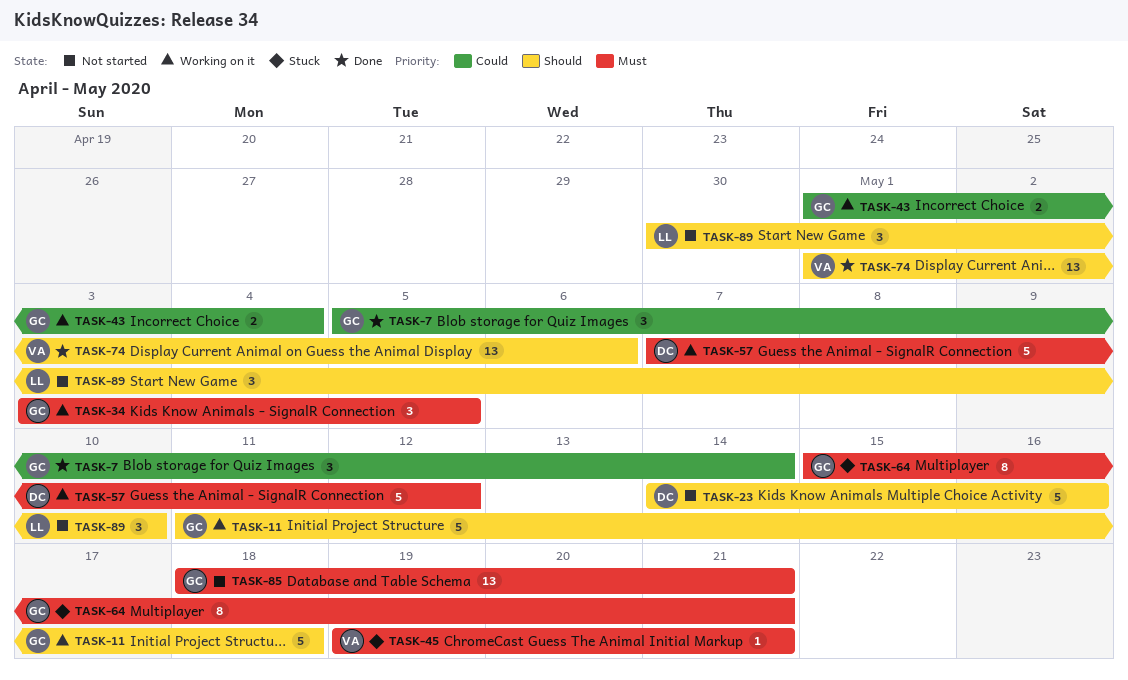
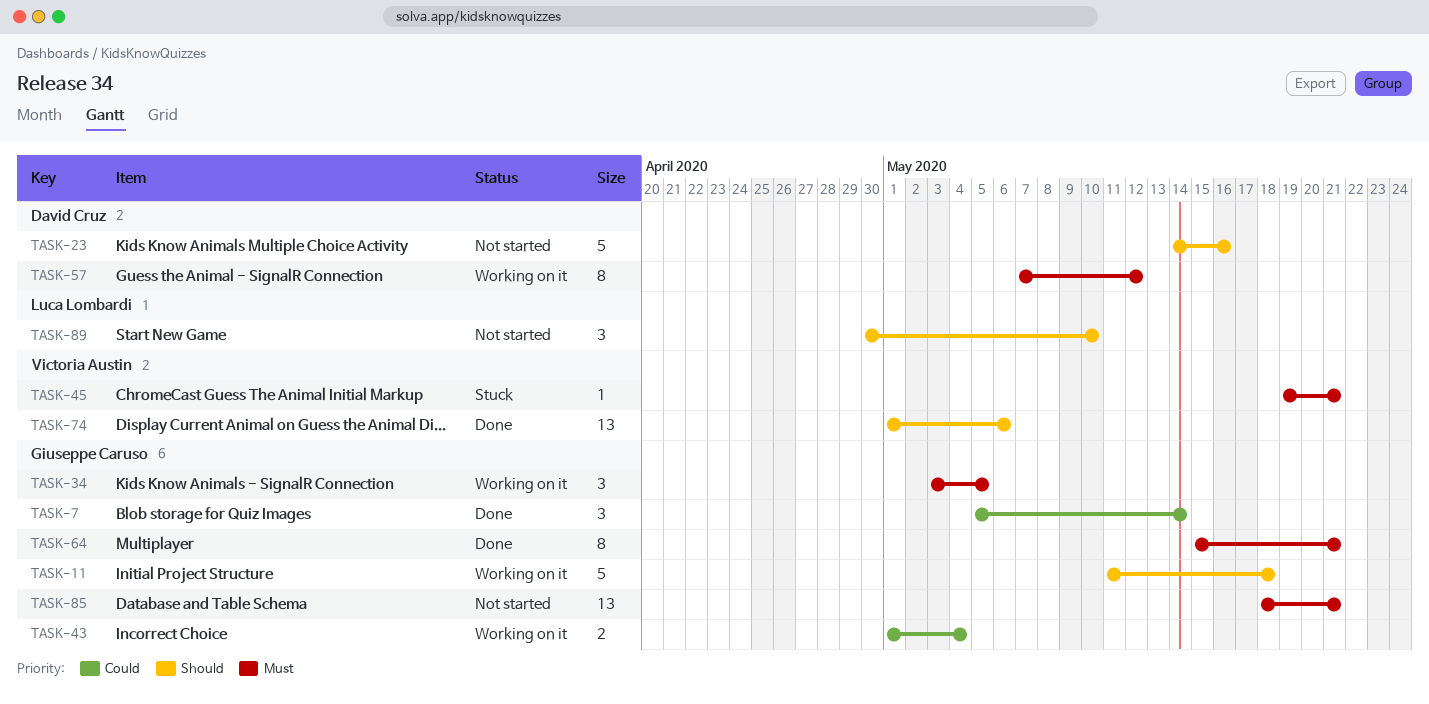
TASK-57, estimate: 5 -> 8
TASK-64, status: Stuck -> Done

